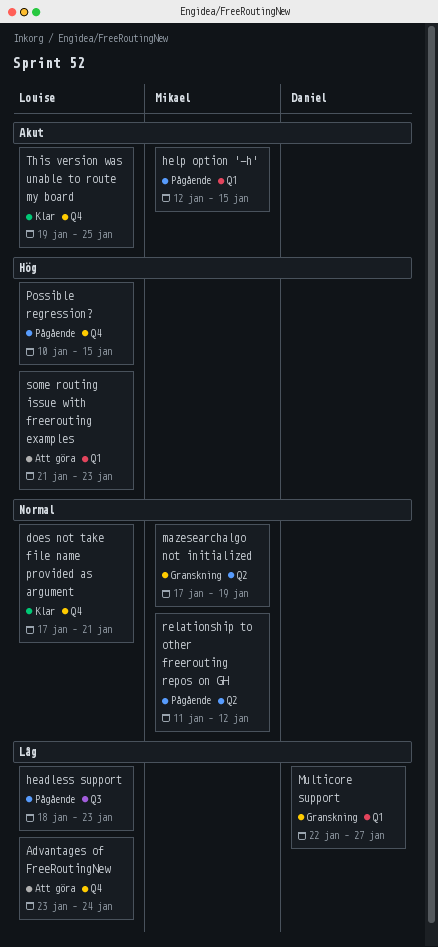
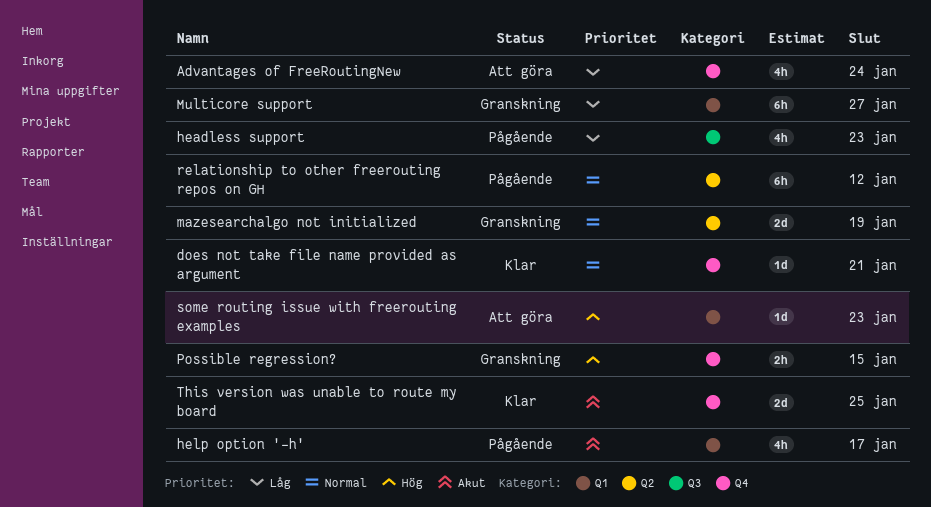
help option '-h', due: Jan 15 -> Jan 17
Possible regression?, status: Pågående -> Granskning

